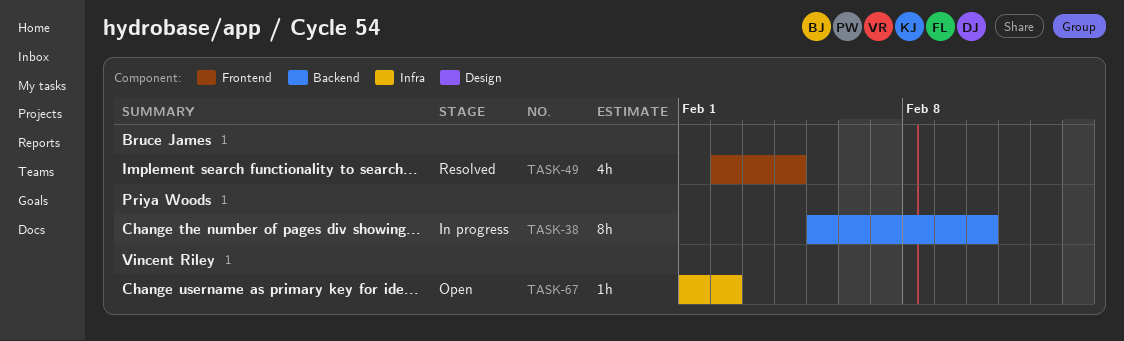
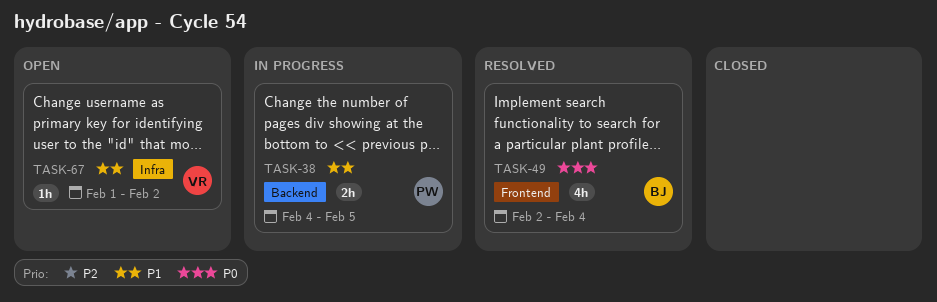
TASK-38, estimate: 8h -> 2h
TASK-38, start: Feb 5 -> Feb 4
TASK-38, due: Feb 10 -> Feb 5

